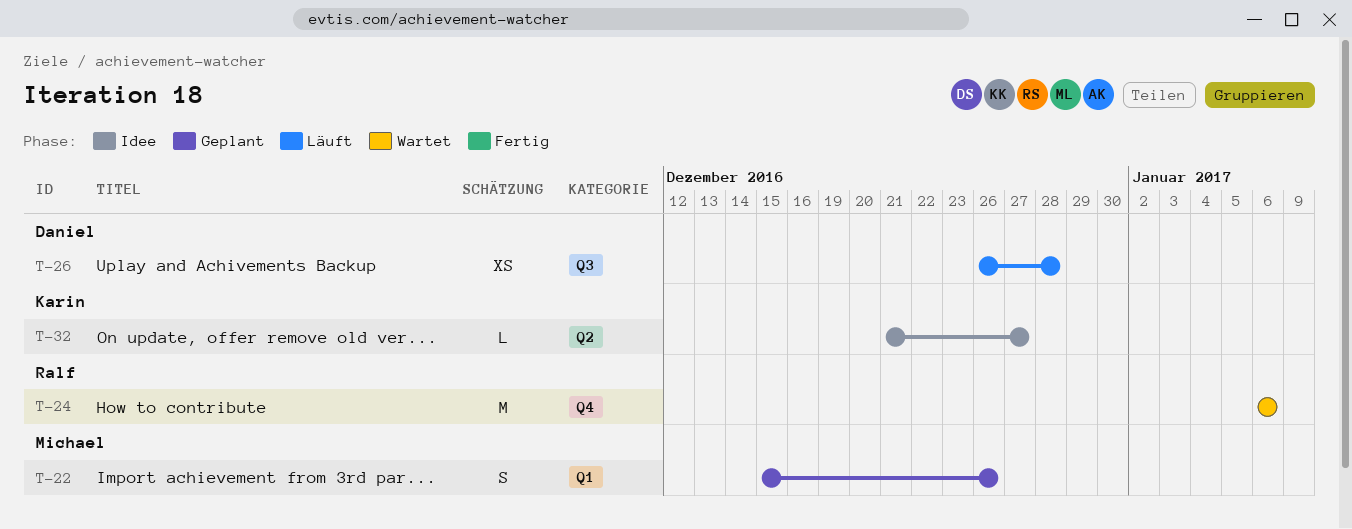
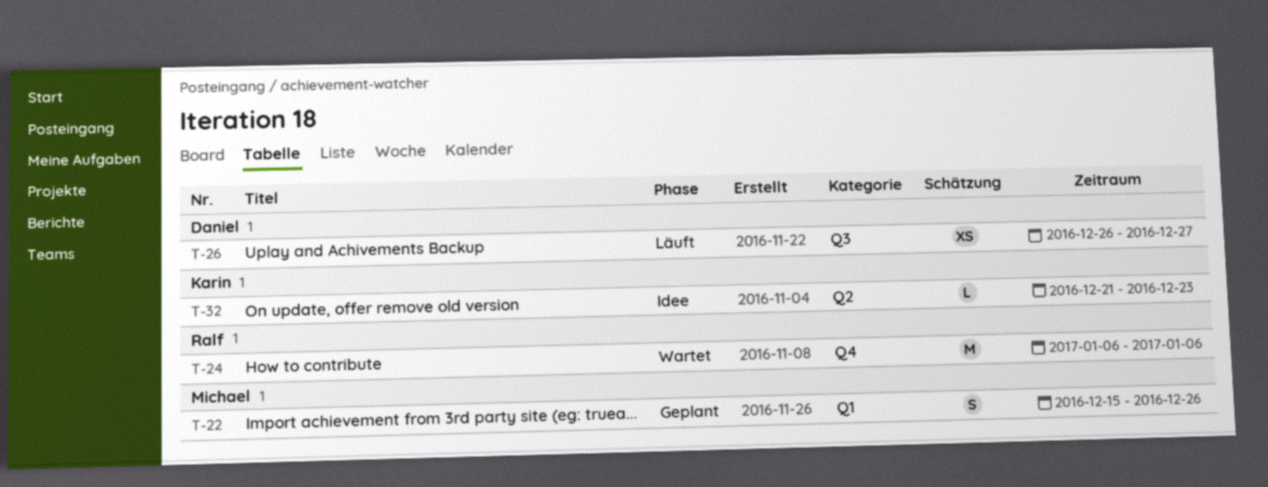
T-26, due: Dec 28 -> Dec 27
T-32, due: Dec 27 -> Dec 23

